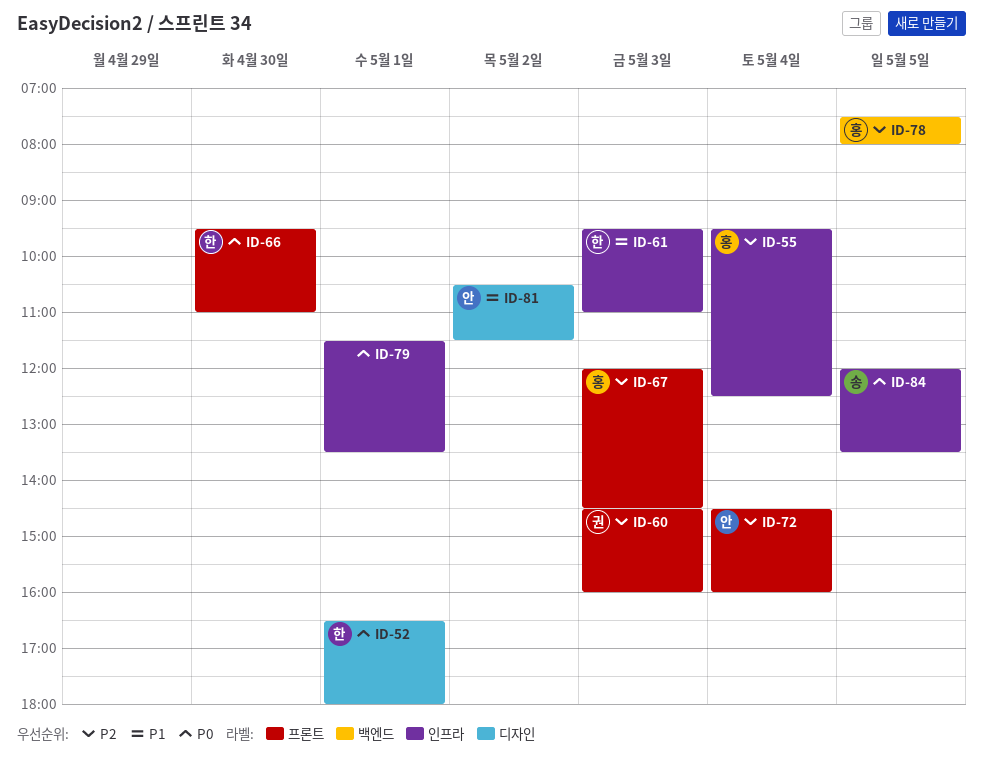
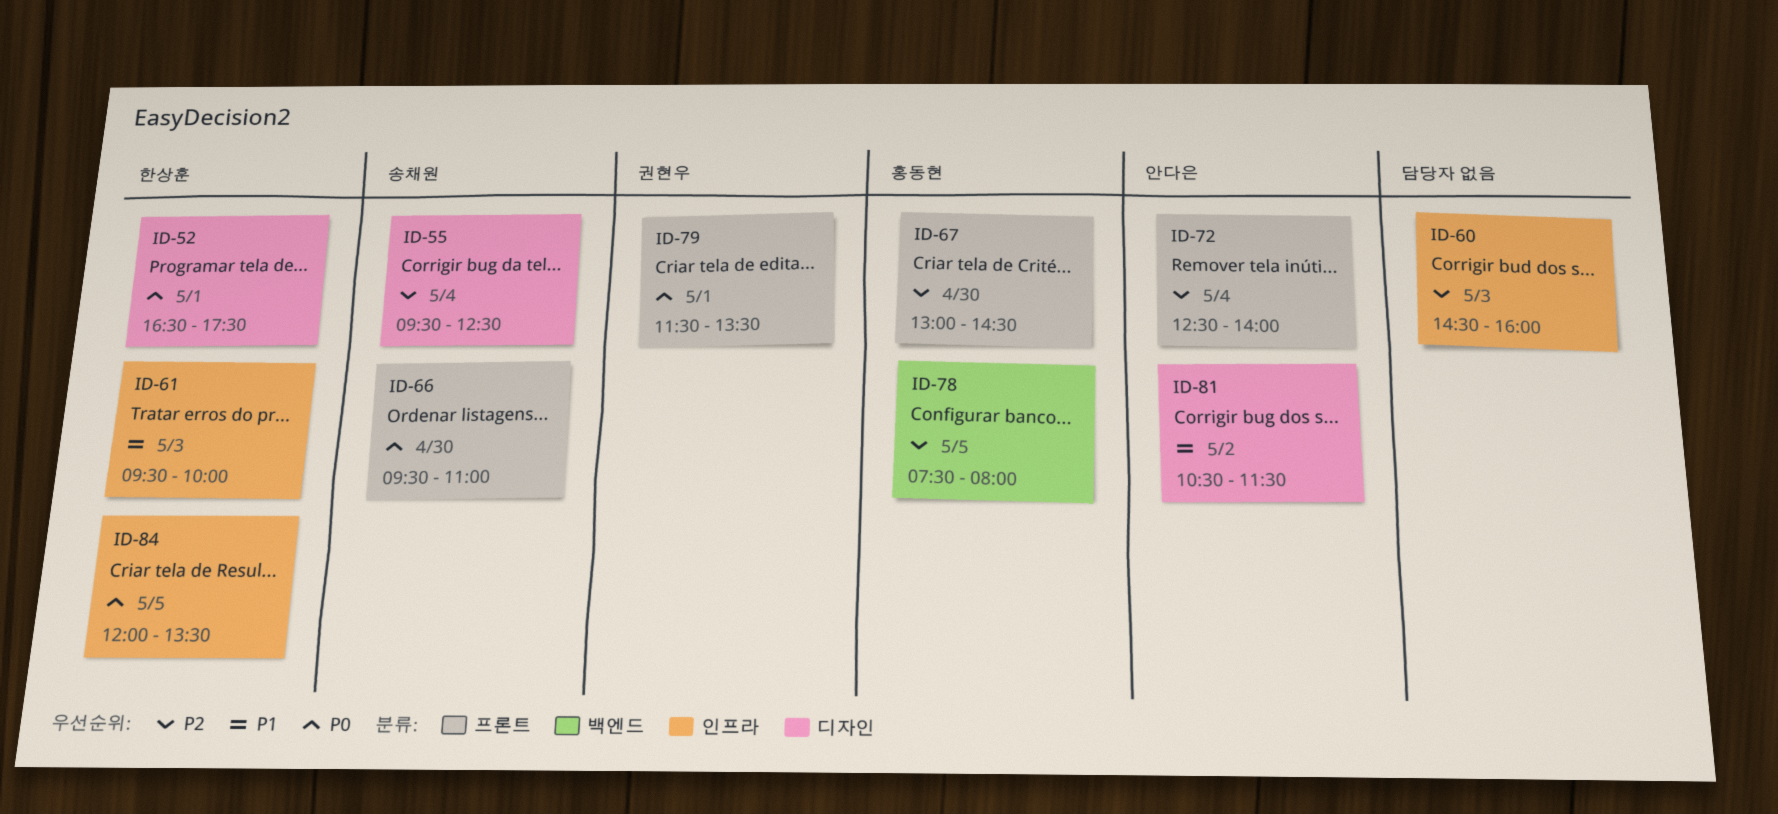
ID-52, ends: 18:00 -> 17:30
ID-55, owner: 홍동현 -> 송채원
ID-55, label: 인프라 -> 디자인
ID-60, owner: 권현우 -> none
ID-60, label: 프론트 -> 인프라
ID-61, ends: 11:00 -> 10:00
ID-66, owner: 한상훈 -> 송채원
ID-67, day: May 3 -> Apr 30
ID-67, begins: 12:00 -> 13:00
ID-72, begins: 14:30 -> 12:30
ID-72, ends: 16:00 -> 14:00
ID-79, owner: none -> 권현우
ID-79, label: 인프라 -> 프론트
ID-84, owner: 송채원 -> 한상훈

